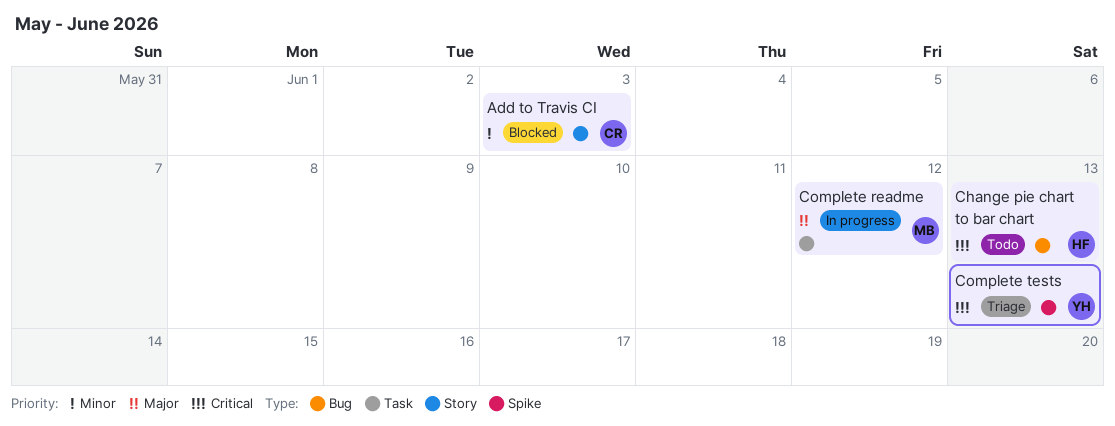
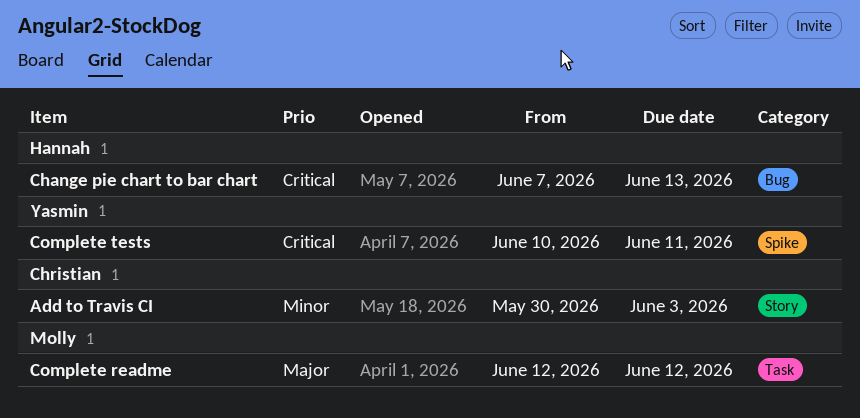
Complete tests, due: Jun 13 -> Jun 11

